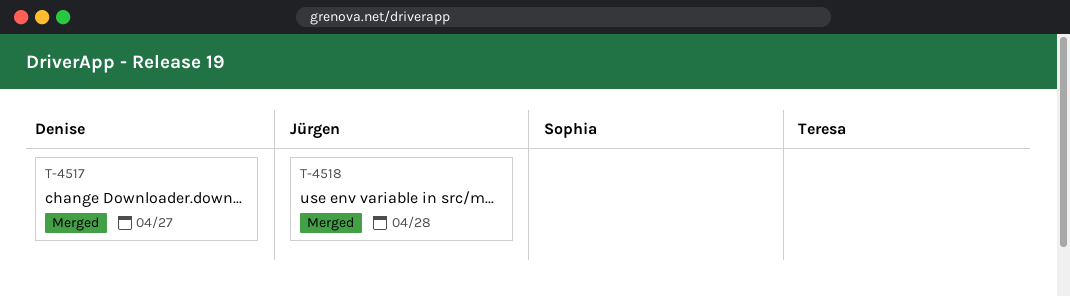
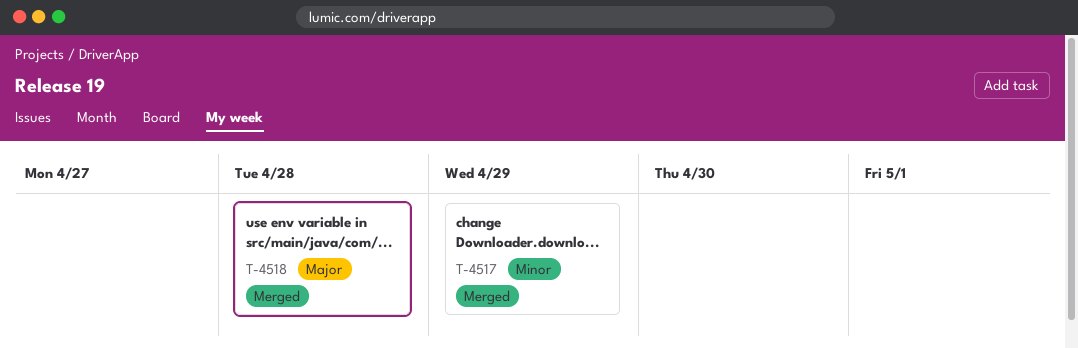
T-4517, due: Apr 27 -> Apr 29

